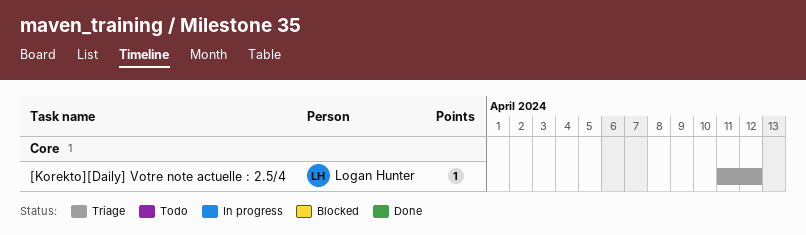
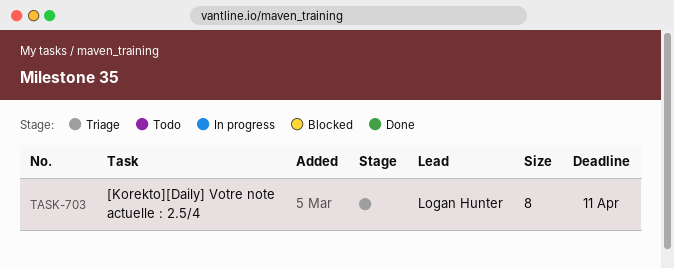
[Korekto][Daily] Votre note actuelle : 2.5/4, estimate: 1 -> 8
[Korekto][Daily] Votre note actuelle : 2.5/4, due: Apr 12 -> Apr 11

